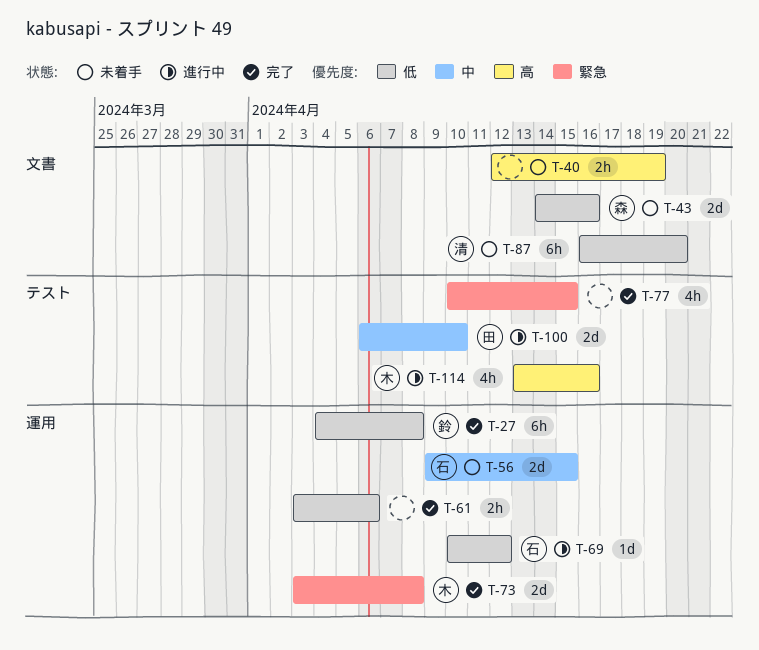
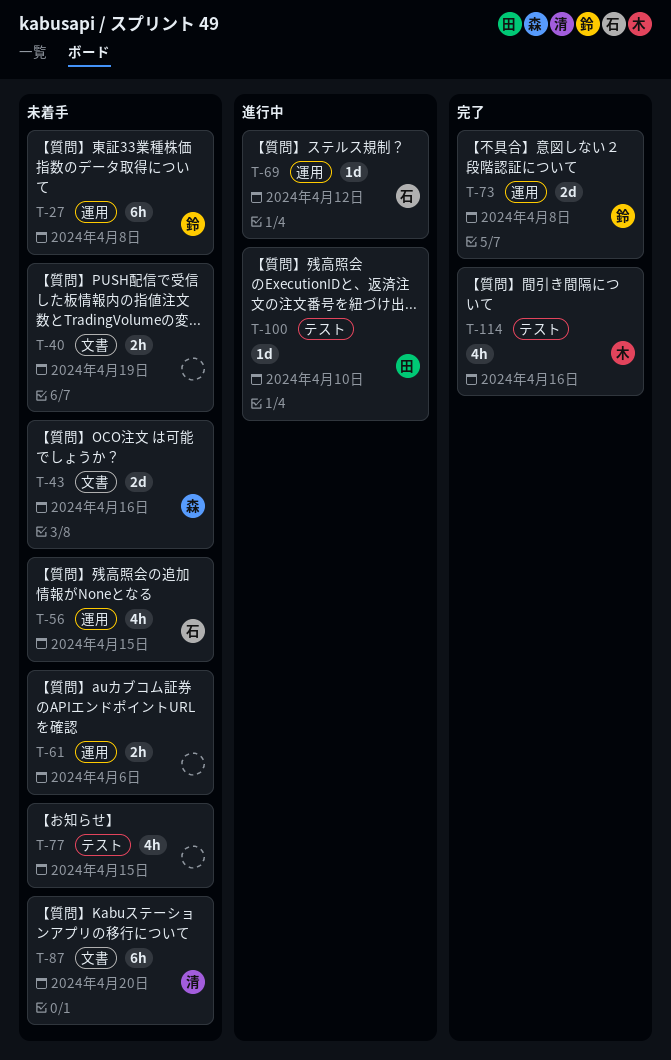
T-27, status: 完了 -> 未着手
T-56, estimate: 2d -> 4h
T-61, status: 完了 -> 未着手
T-73, owner: 木 -> 鈴
T-77, status: 完了 -> 未着手
T-100, estimate: 2d -> 1d
T-114, status: 進行中 -> 完了

